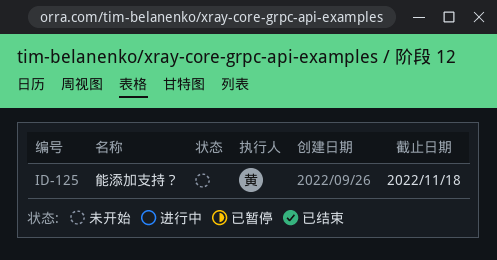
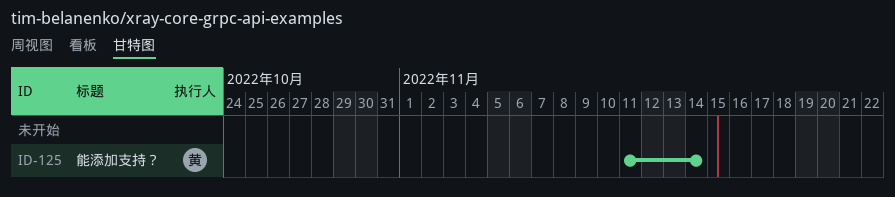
ID-125, due: Nov 18 -> Nov 14

